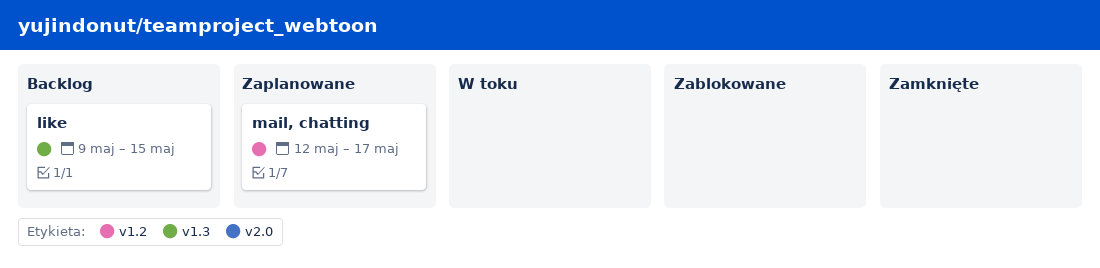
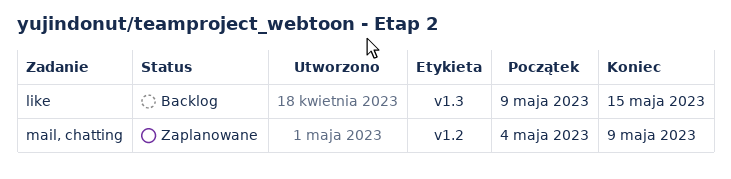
mail, chatting, start: May 12 -> May 4
mail, chatting, due: May 17 -> May 9

